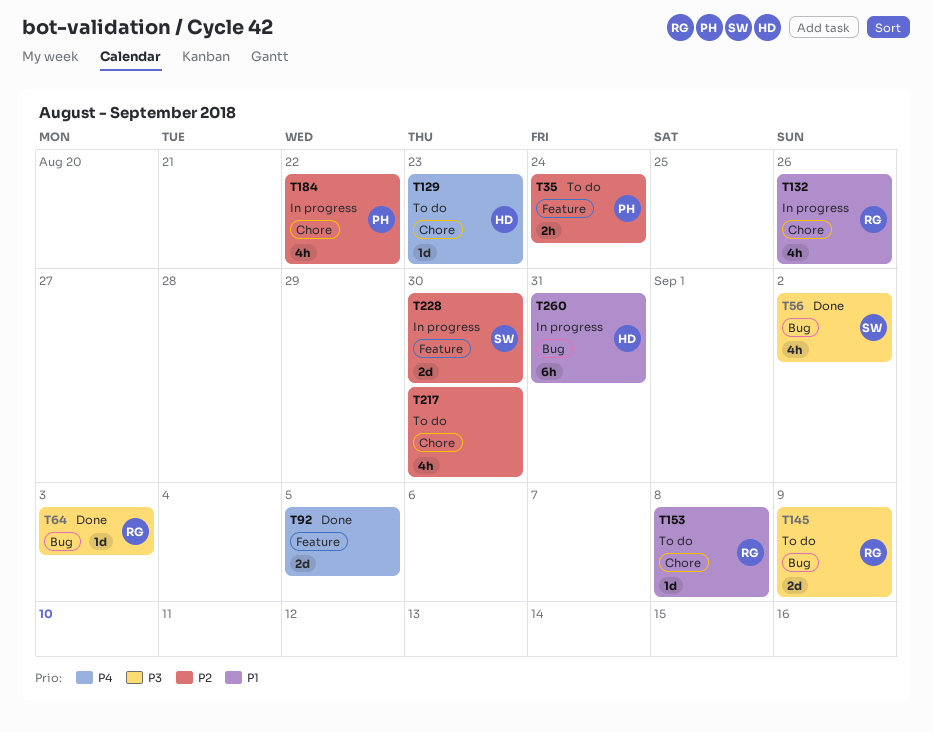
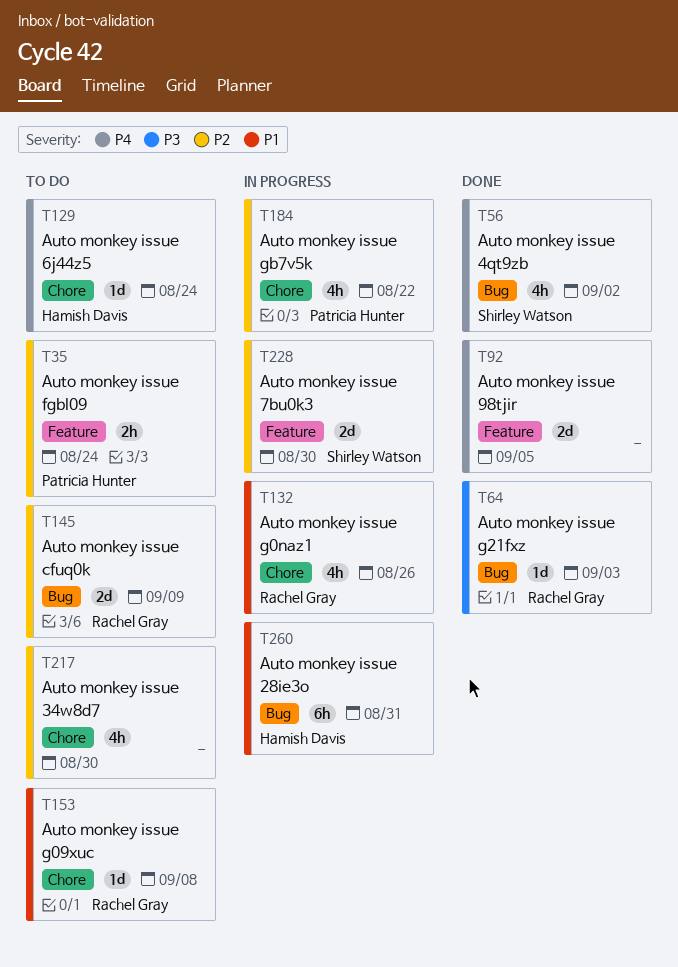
T56, priority: P3 -> P4
T129, due: Aug 23 -> Aug 24
T145, priority: P3 -> P2

